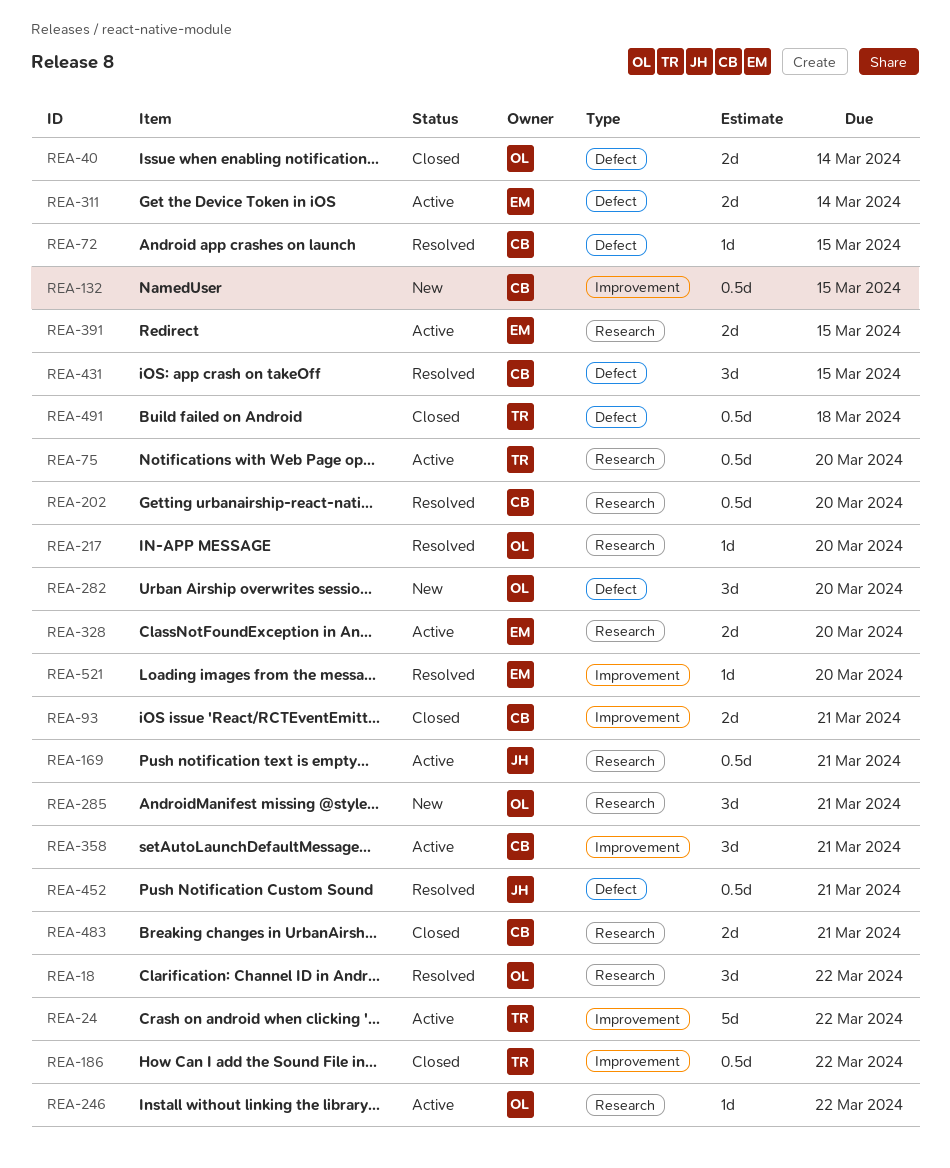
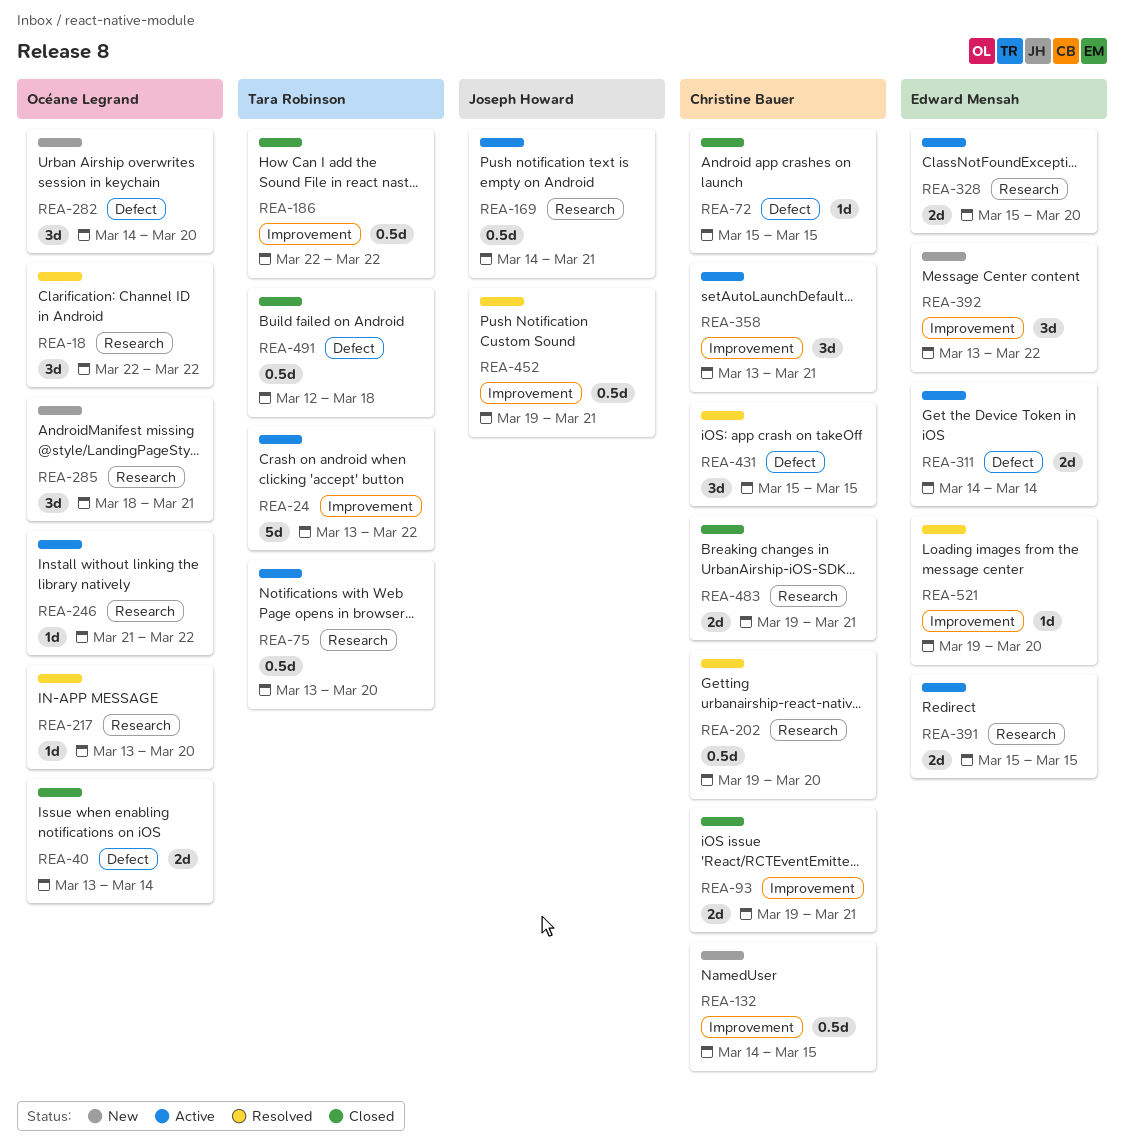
REA-72, status: Resolved -> Closed
REA-392: none -> present
REA-452, label: Defect -> Improvement

